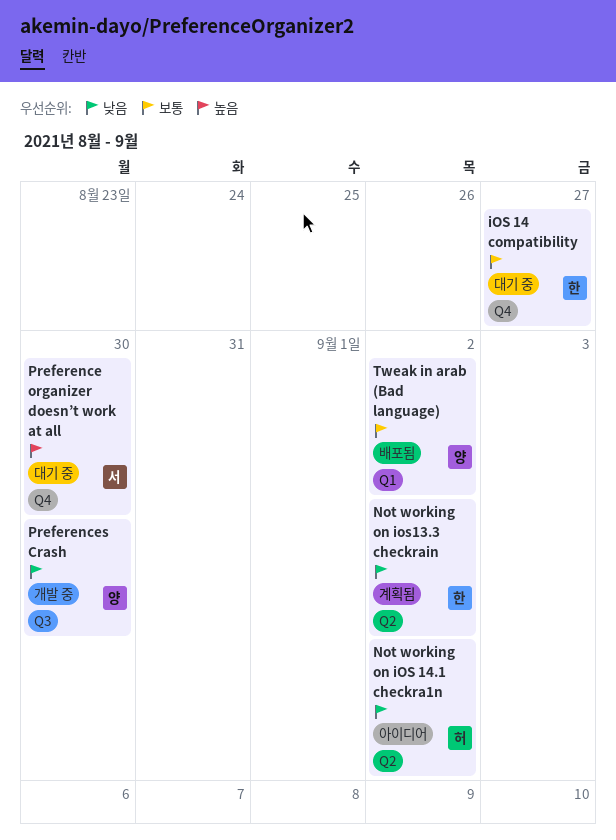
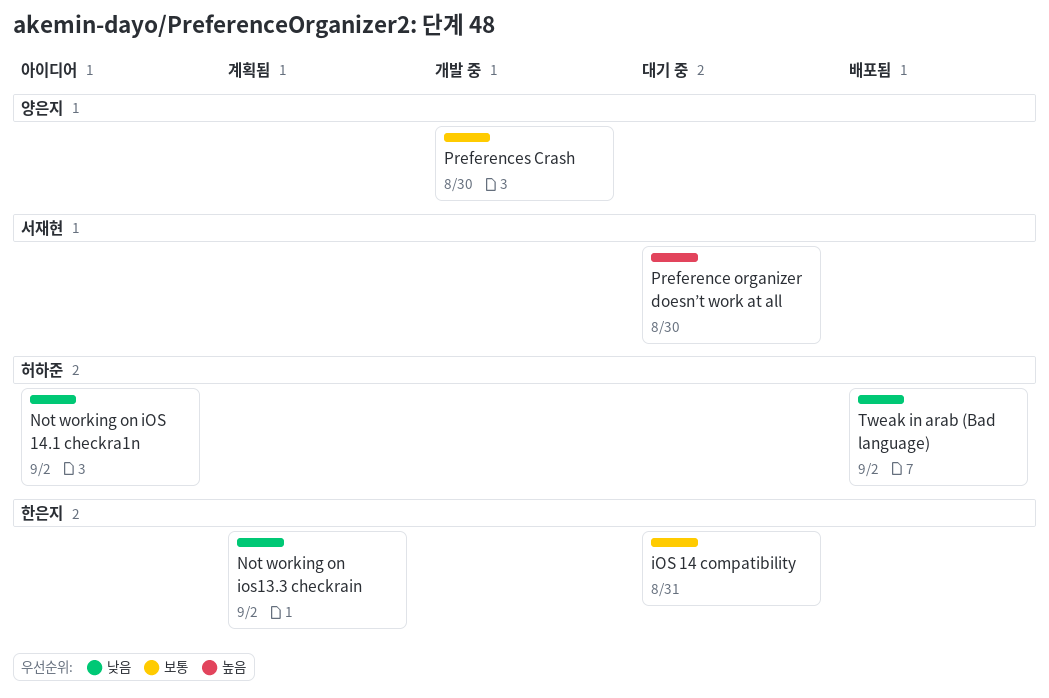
iOS 14 compatibility, due: Aug 27 -> Aug 31
Preferences Crash, priority: 낮음 -> 보통
Tweak in arab (Bad language), owner: 양은지 -> 허하준
Tweak in arab (Bad language), priority: 보통 -> 낮음

